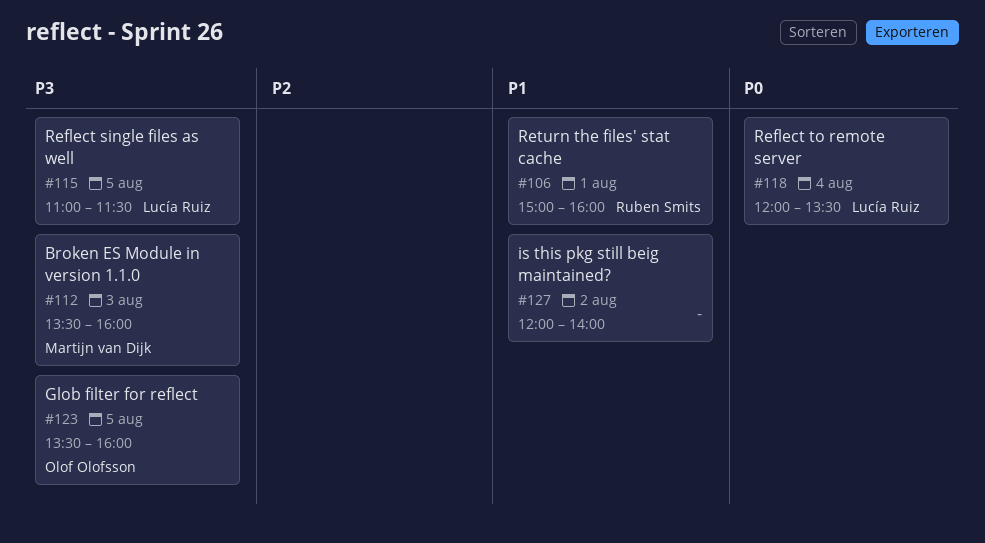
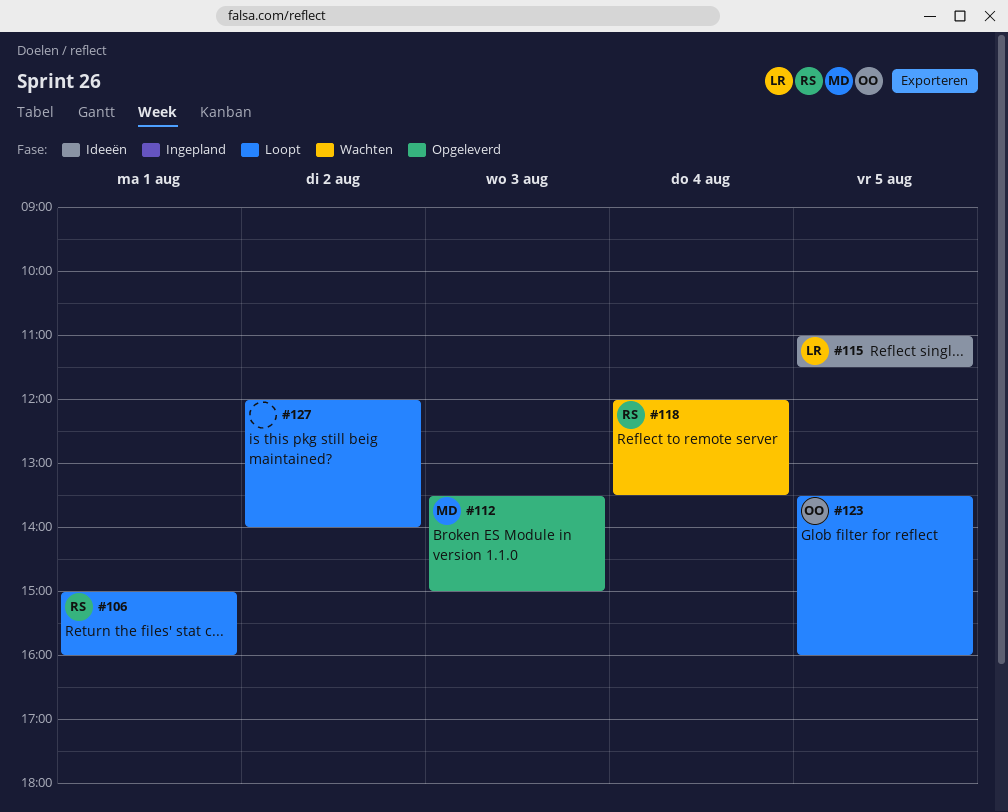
#112, ends: 16:00 -> 15:00
#118, owner: Lucía Ruiz -> Ruben Smits

